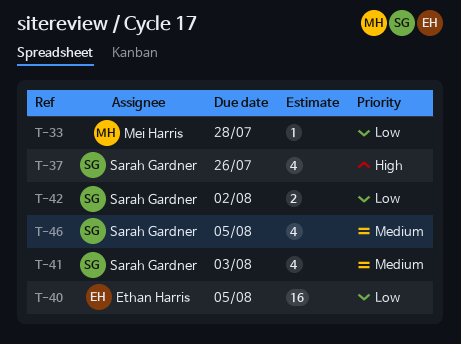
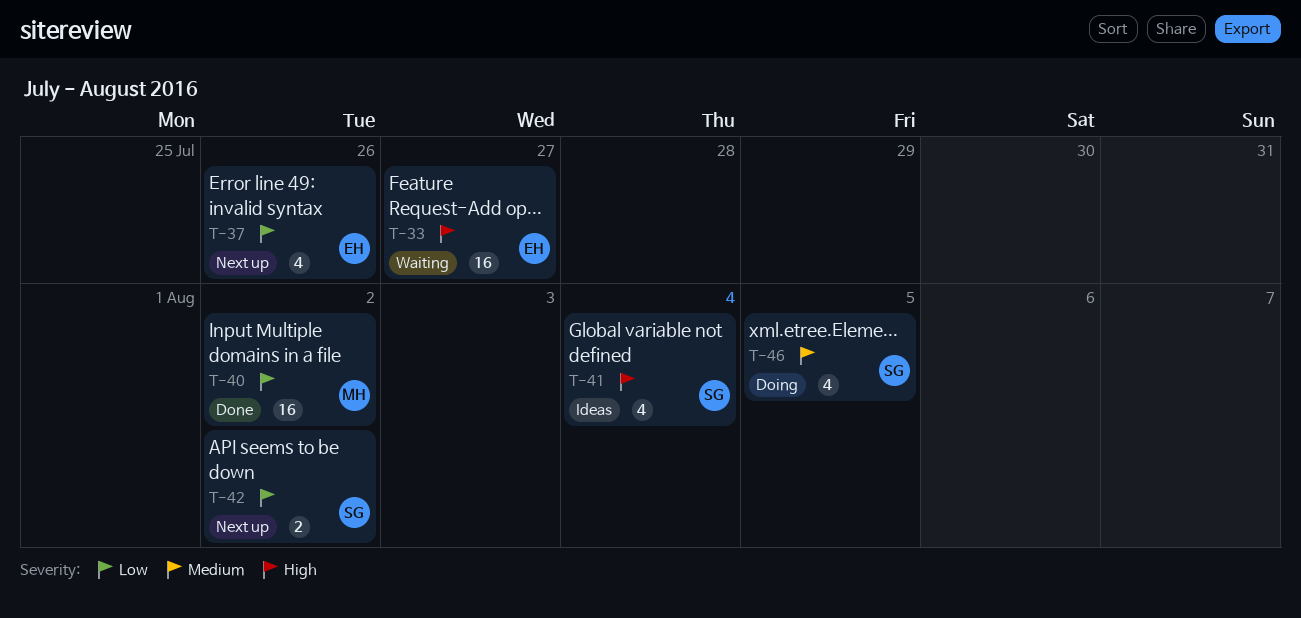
T-33, owner: Mei Harris -> Ethan Harris
T-33, priority: Low -> High
T-33, estimate: 1 -> 16
T-33, due: Jul 28 -> Jul 27
T-37, owner: Sarah Gardner -> Ethan Harris
T-37, priority: High -> Low
T-40, owner: Ethan Harris -> Mei Harris
T-40, due: Aug 5 -> Aug 2
T-41, priority: Medium -> High
T-41, due: Aug 3 -> Aug 4

